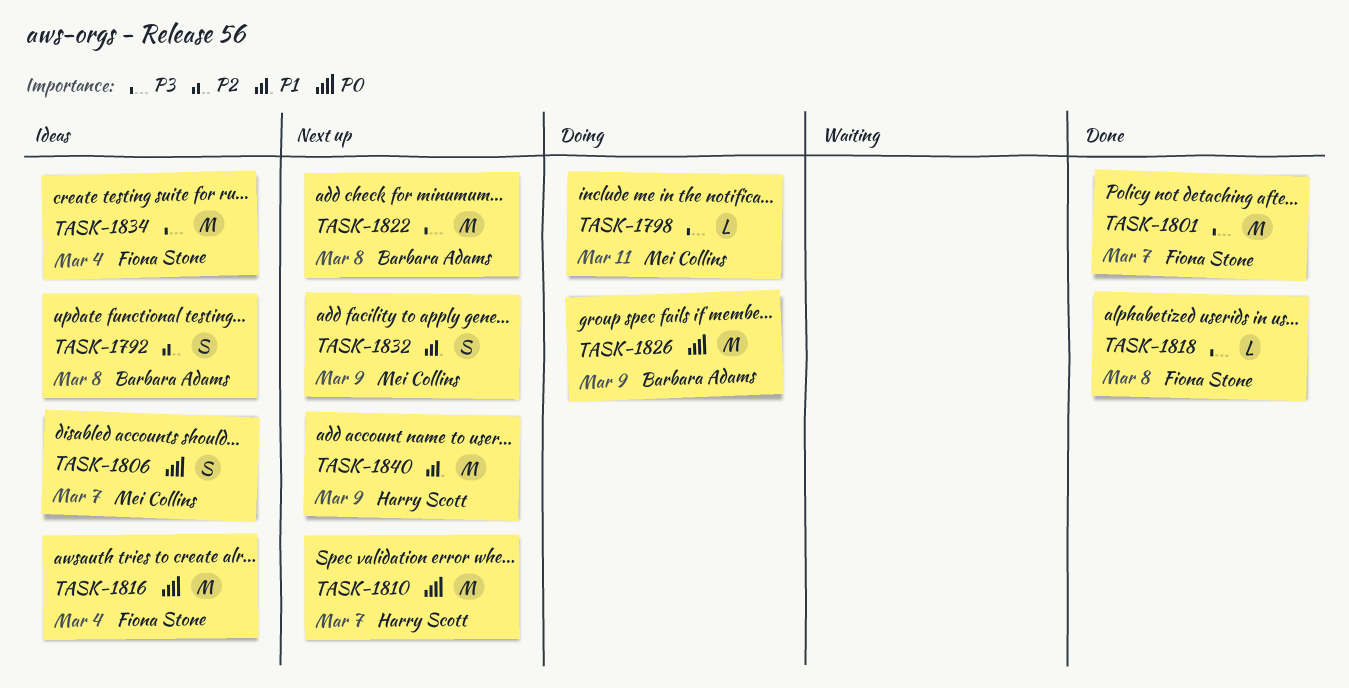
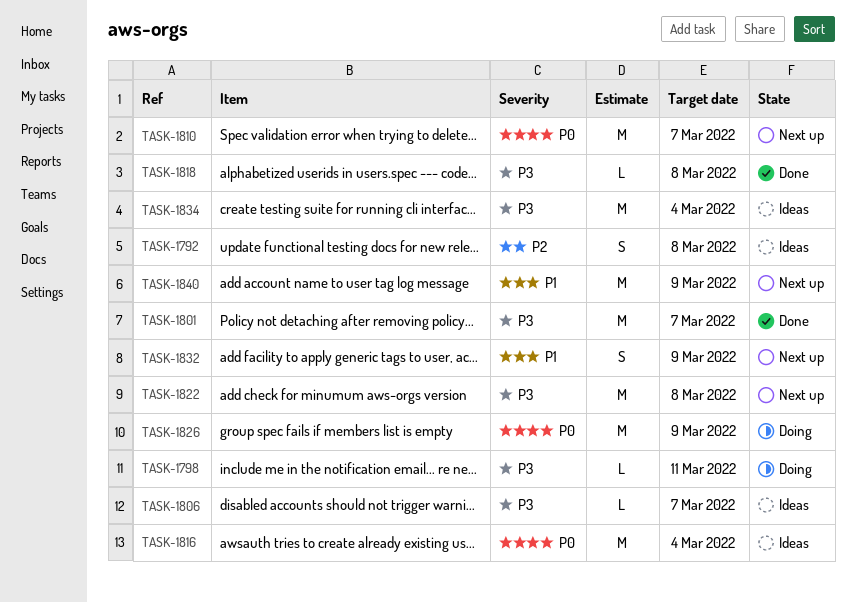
TASK-1806, priority: P0 -> P3
TASK-1806, estimate: S -> L

